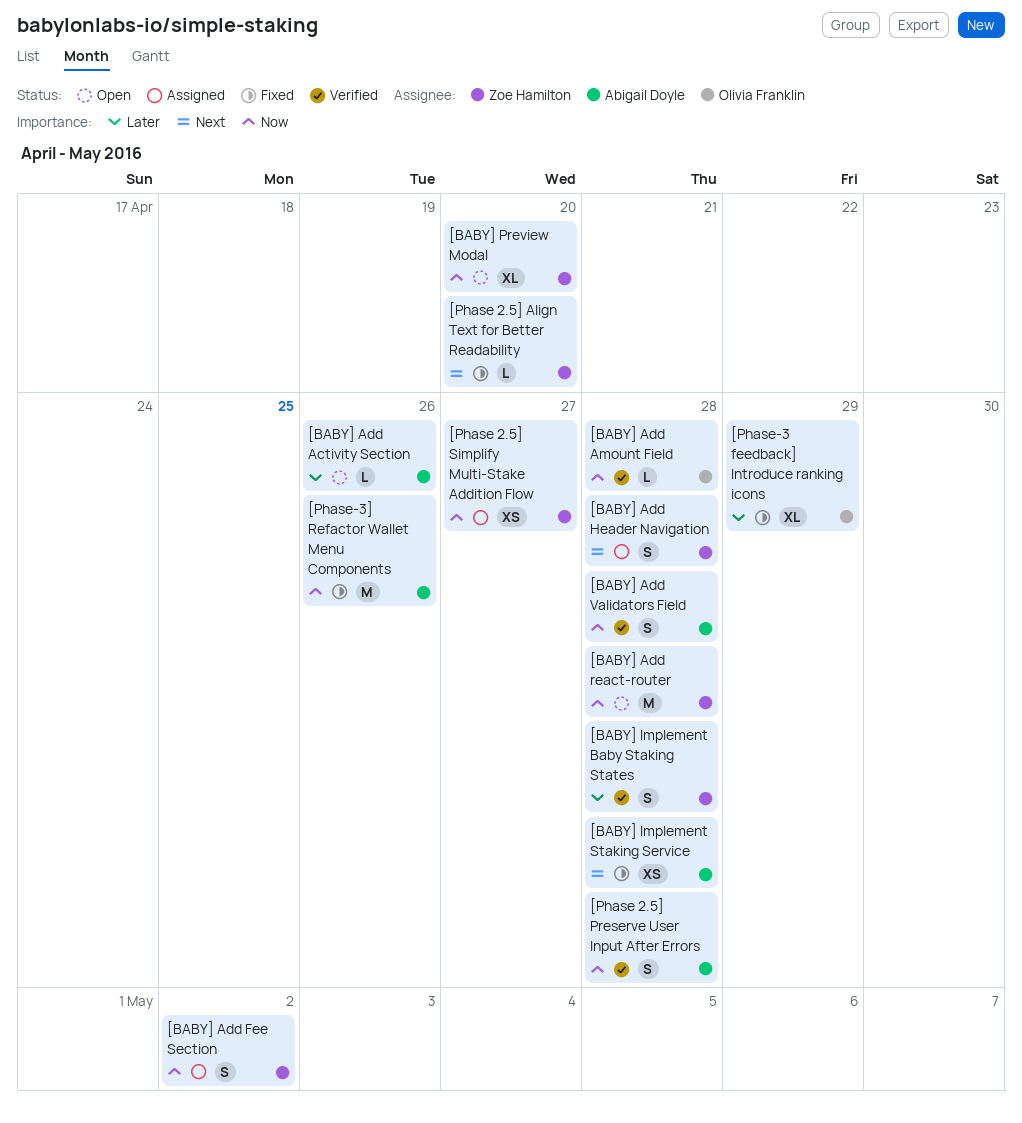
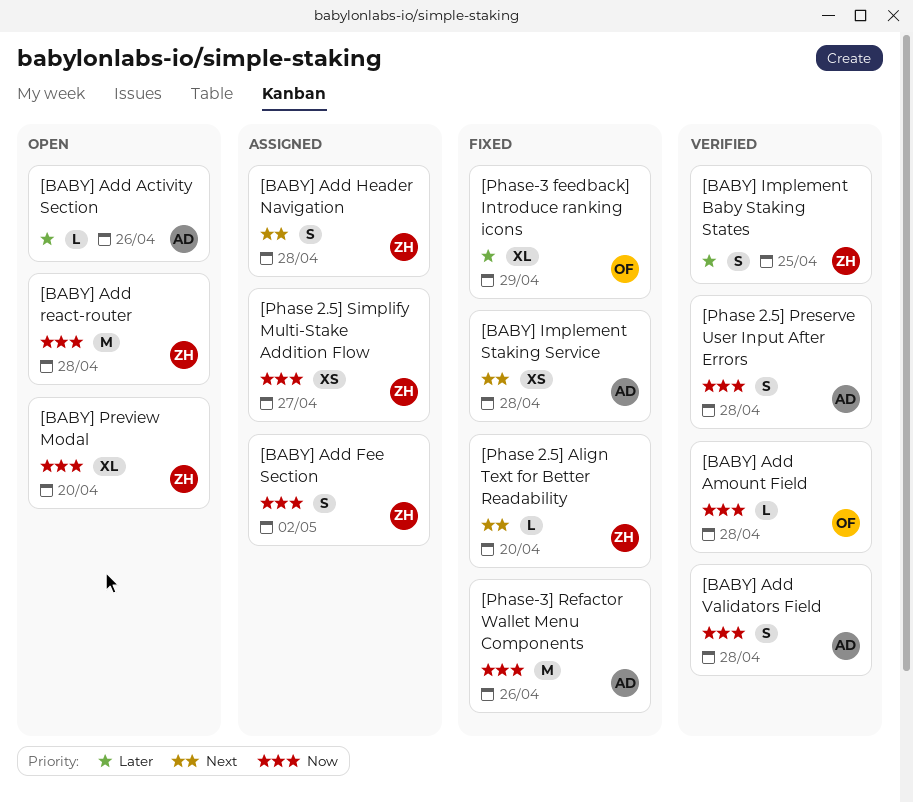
[BABY] Implement Baby Staking States, due: Apr 28 -> Apr 25

